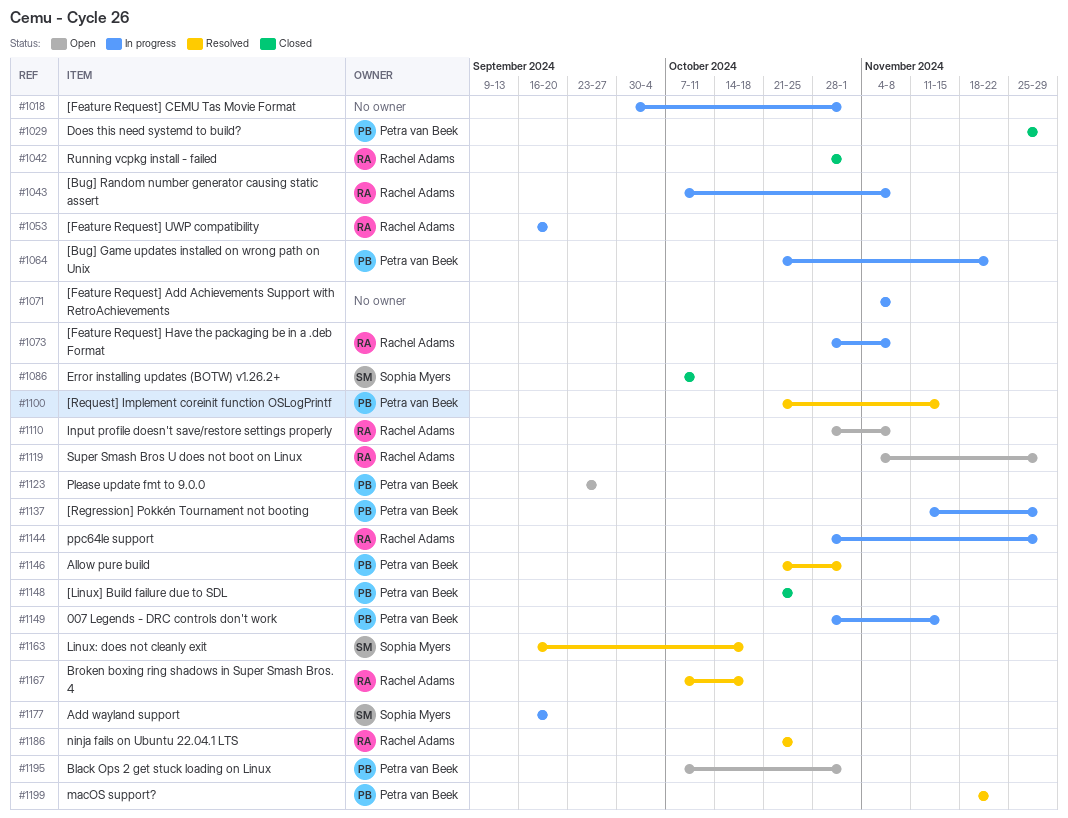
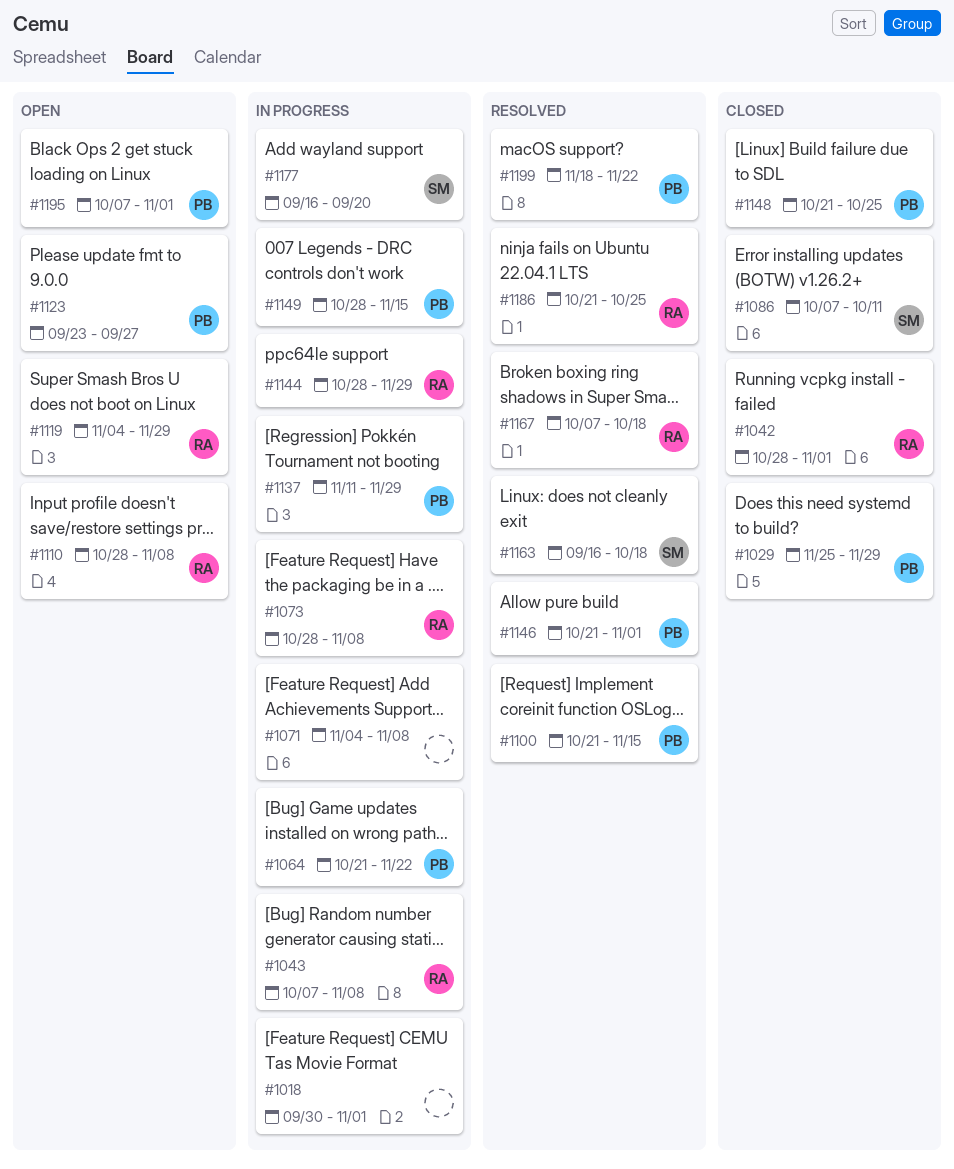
#1053: present -> none

